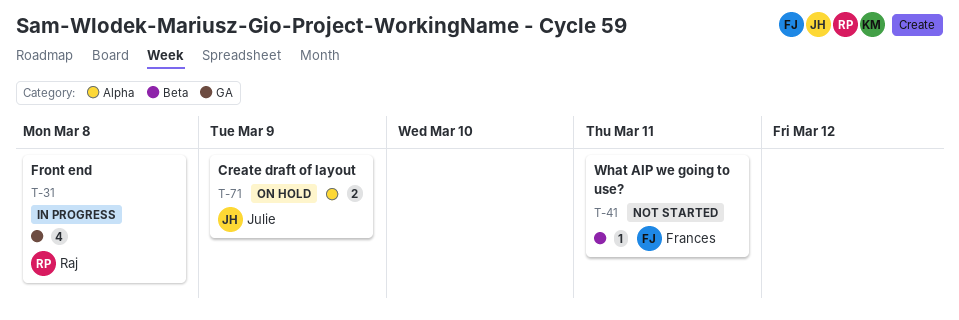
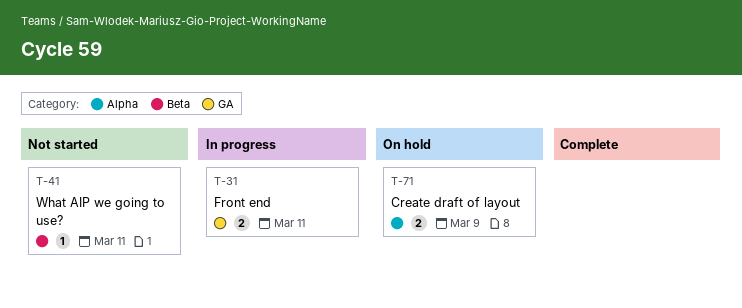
T-31, estimate: 4 -> 2
T-31, due: Mar 8 -> Mar 11

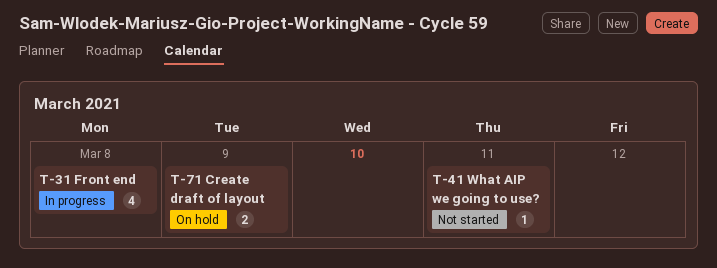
T-31, estimate: 2 -> 4
T-31, due: Mar 11 -> Mar 8

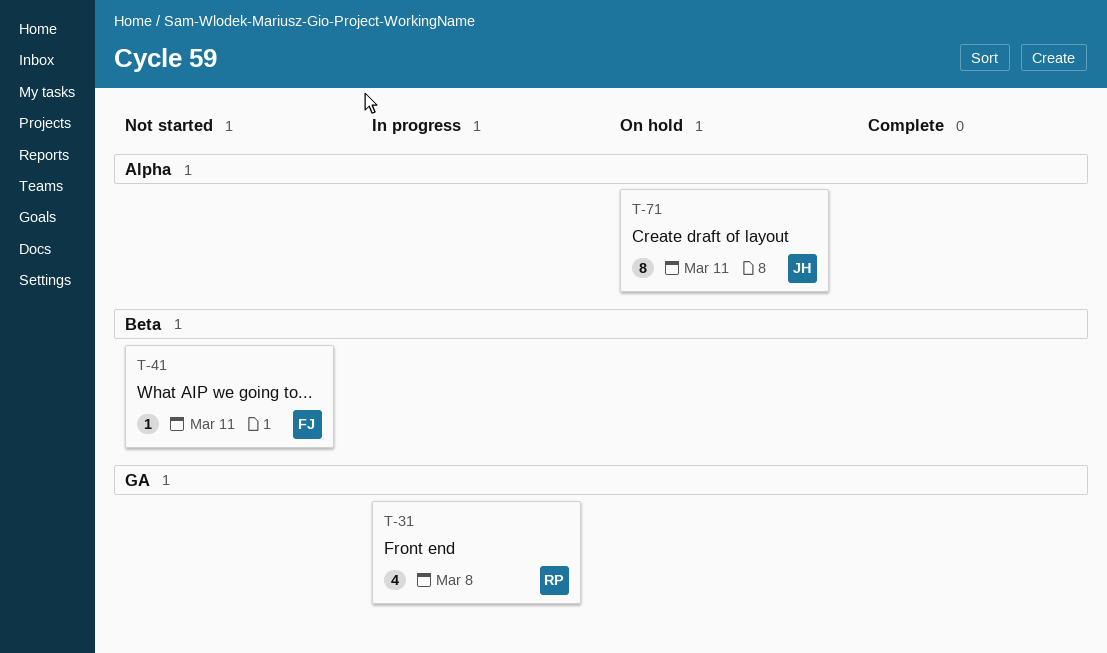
T-71, estimate: 2 -> 8
T-71, due: Mar 9 -> Mar 11

